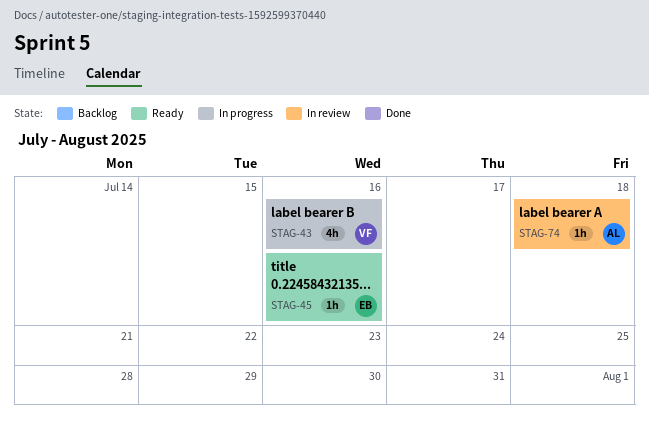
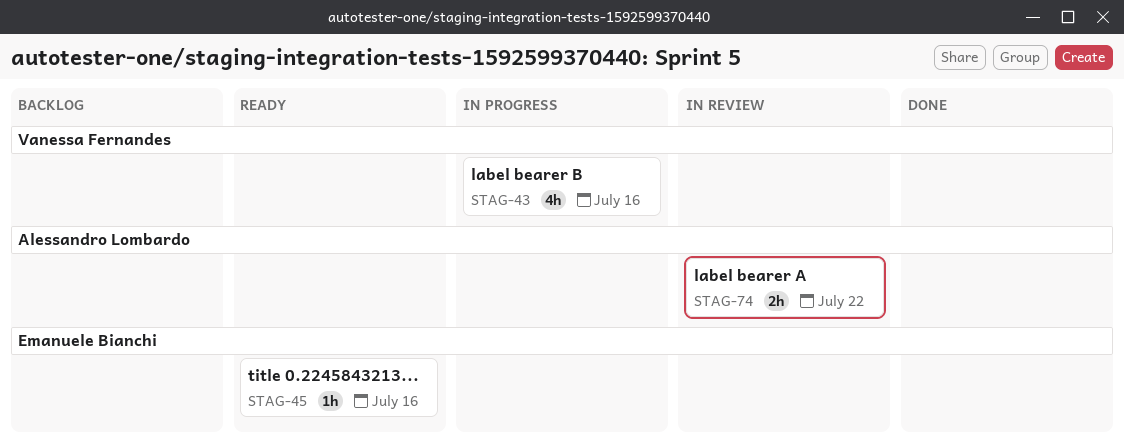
STAG-74, estimate: 1h -> 2h
STAG-74, due: Jul 18 -> Jul 22

